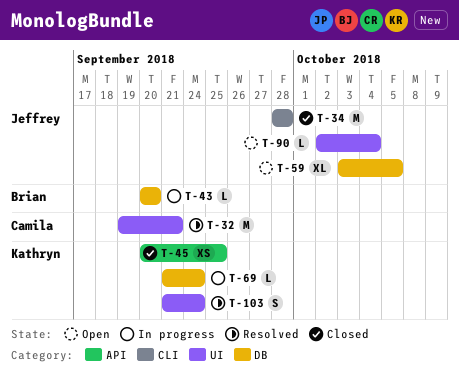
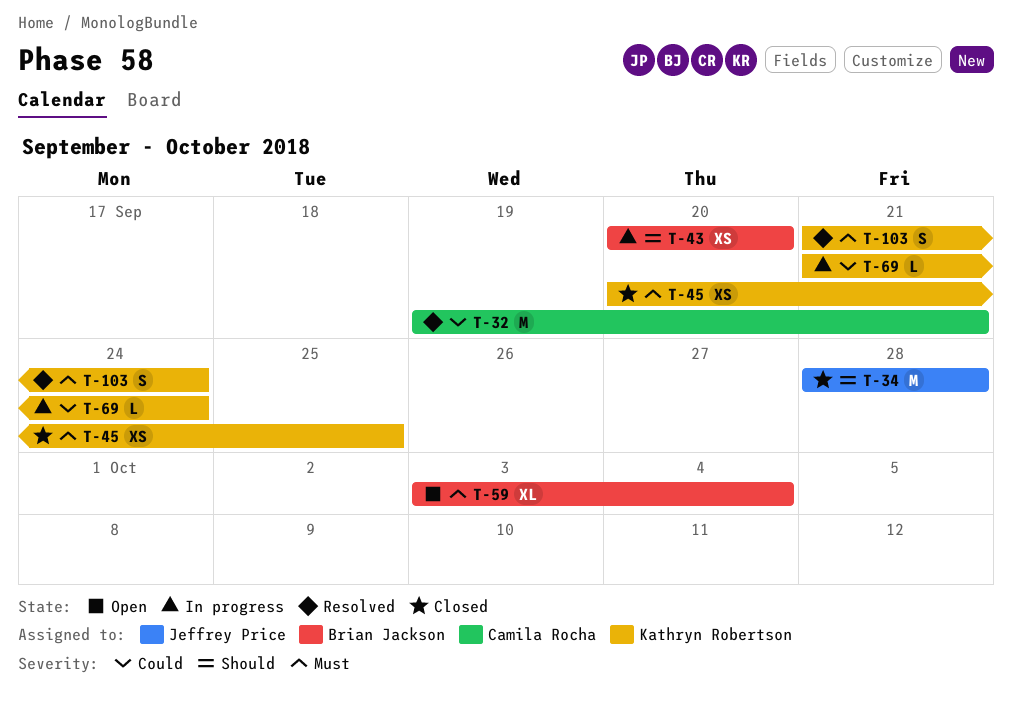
T-43, estimate: L -> XS
T-59, owner: Jeffrey Price -> Brian Jackson
T-59, due: Oct 5 -> Oct 4
T-90: present -> none

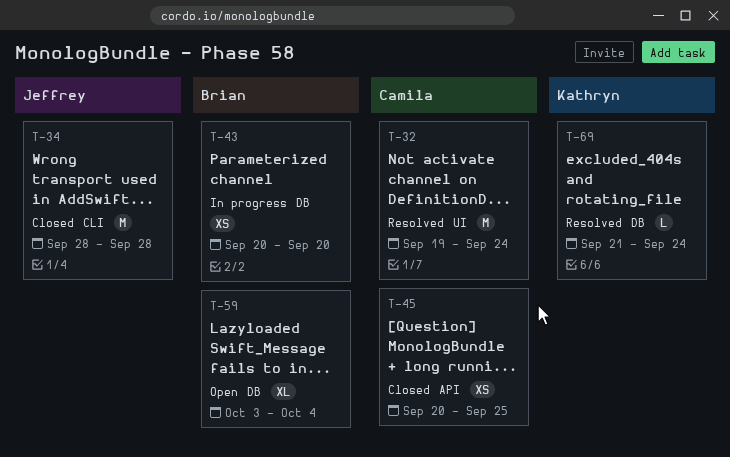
T-32, due: Sep 21 -> Sep 24
T-45, owner: Kathryn Robertson -> Camila Rocha
T-69, status: In progress -> Resolved
T-103: present -> none

